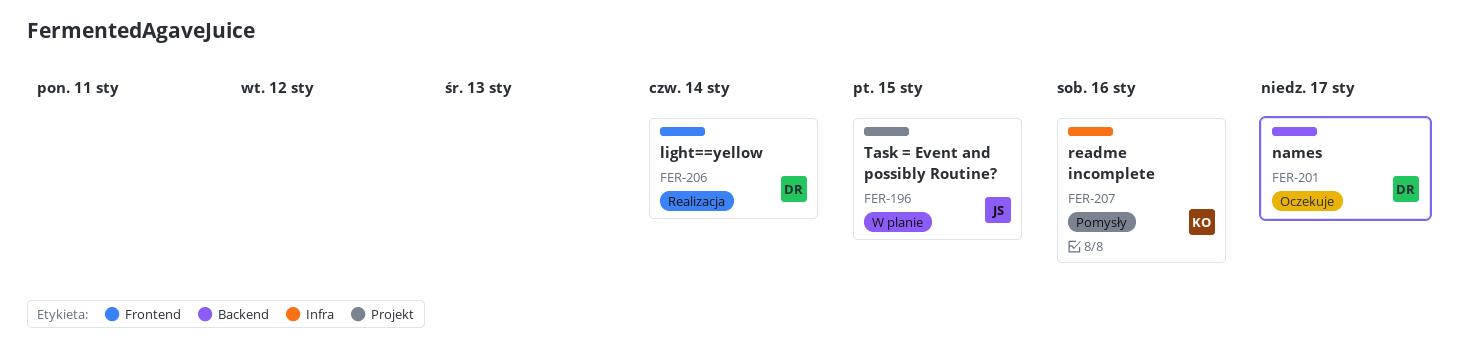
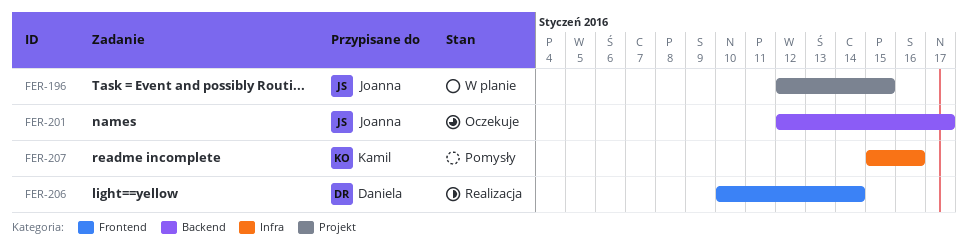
FER-201, owner: Daniela -> Joanna

